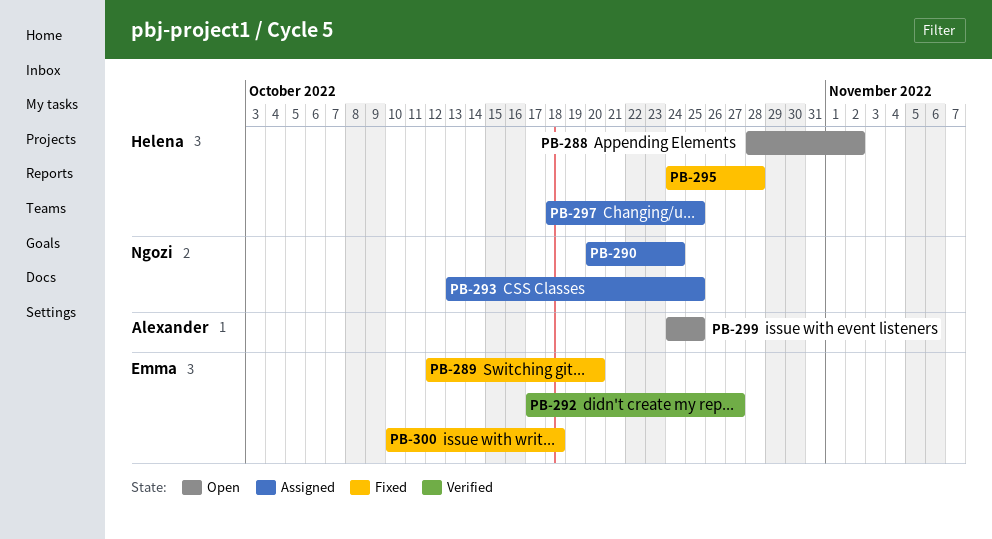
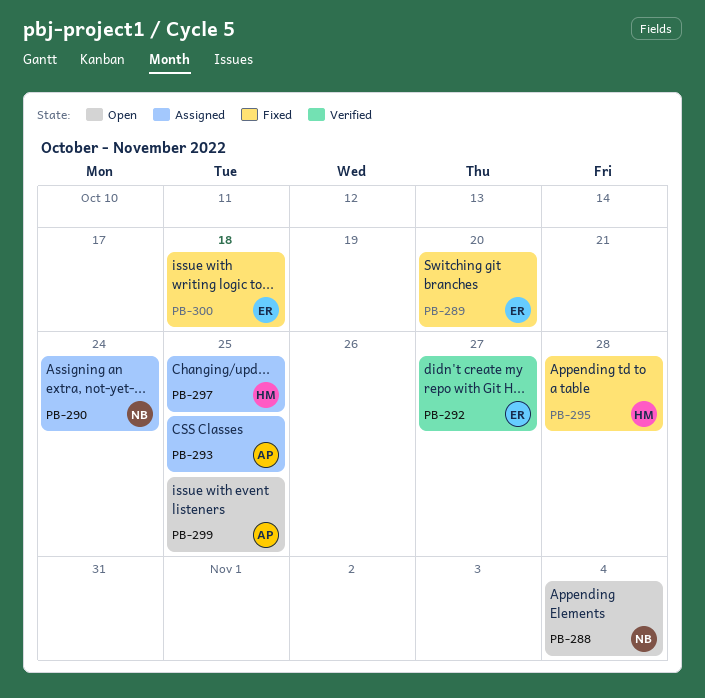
PB-288, owner: Helena -> Ngozi
PB-288, due: Nov 2 -> Nov 4
PB-293, owner: Ngozi -> Alexander

